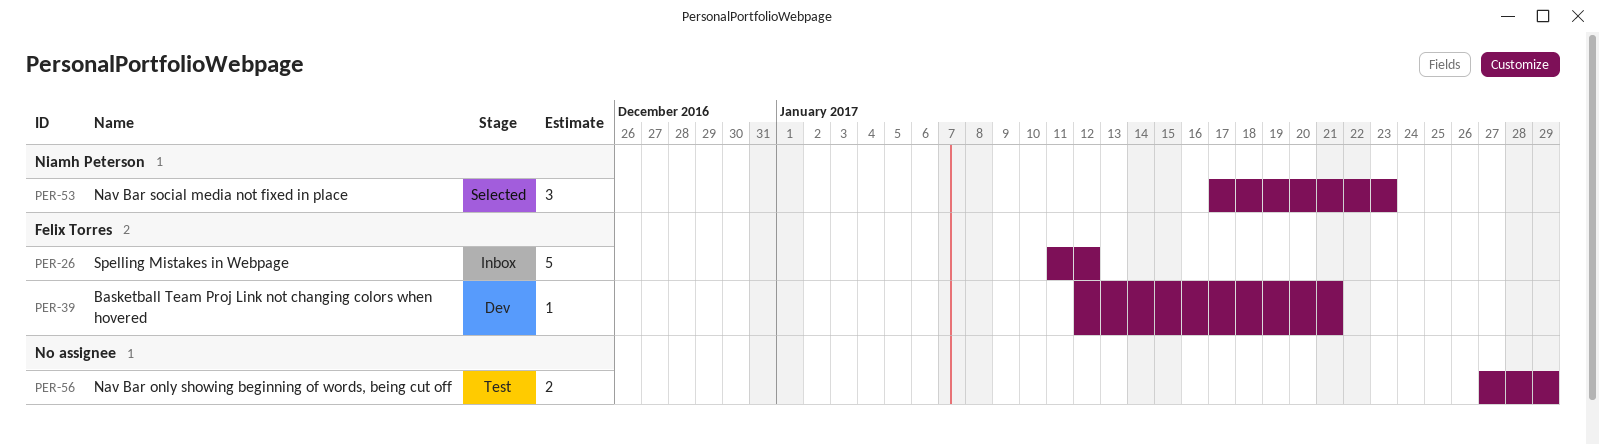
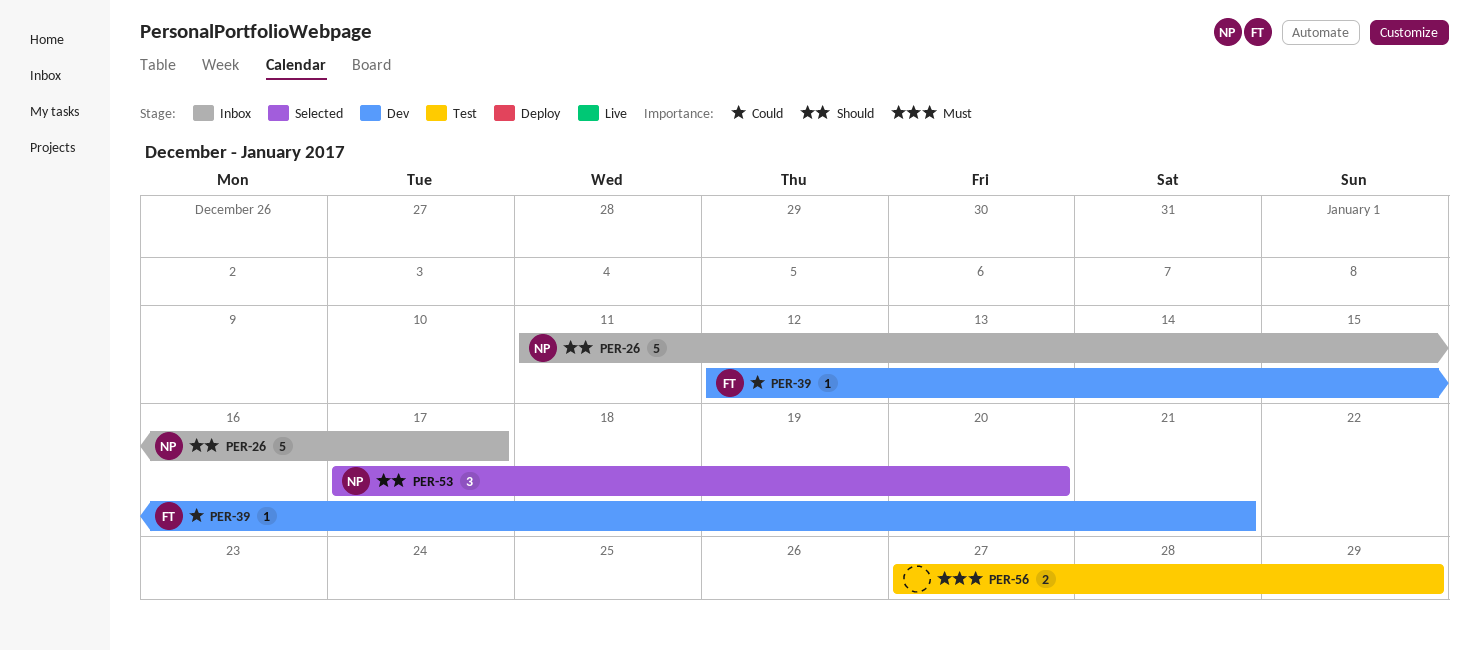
PER-26, owner: Felix Torres -> Niamh Peterson
PER-26, due: Jan 12 -> Jan 17
PER-53, due: Jan 23 -> Jan 20

